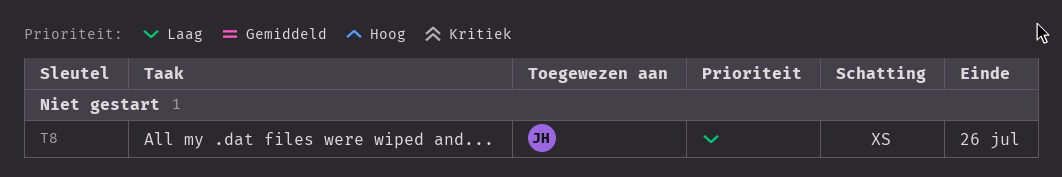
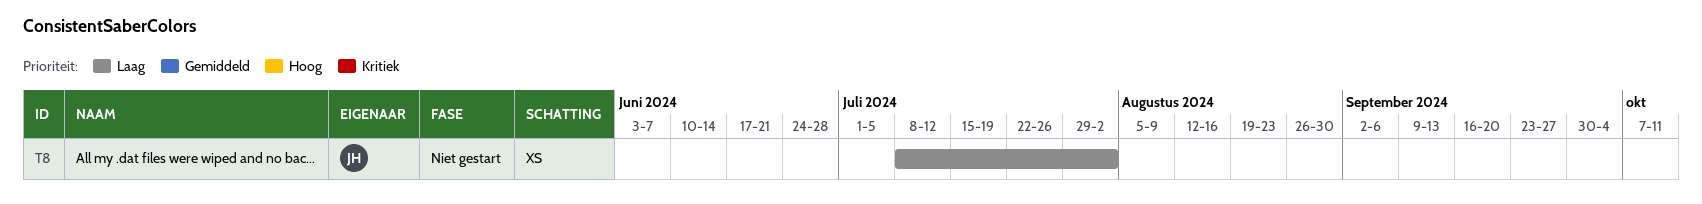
T8, due: Jul 26 -> Aug 2

